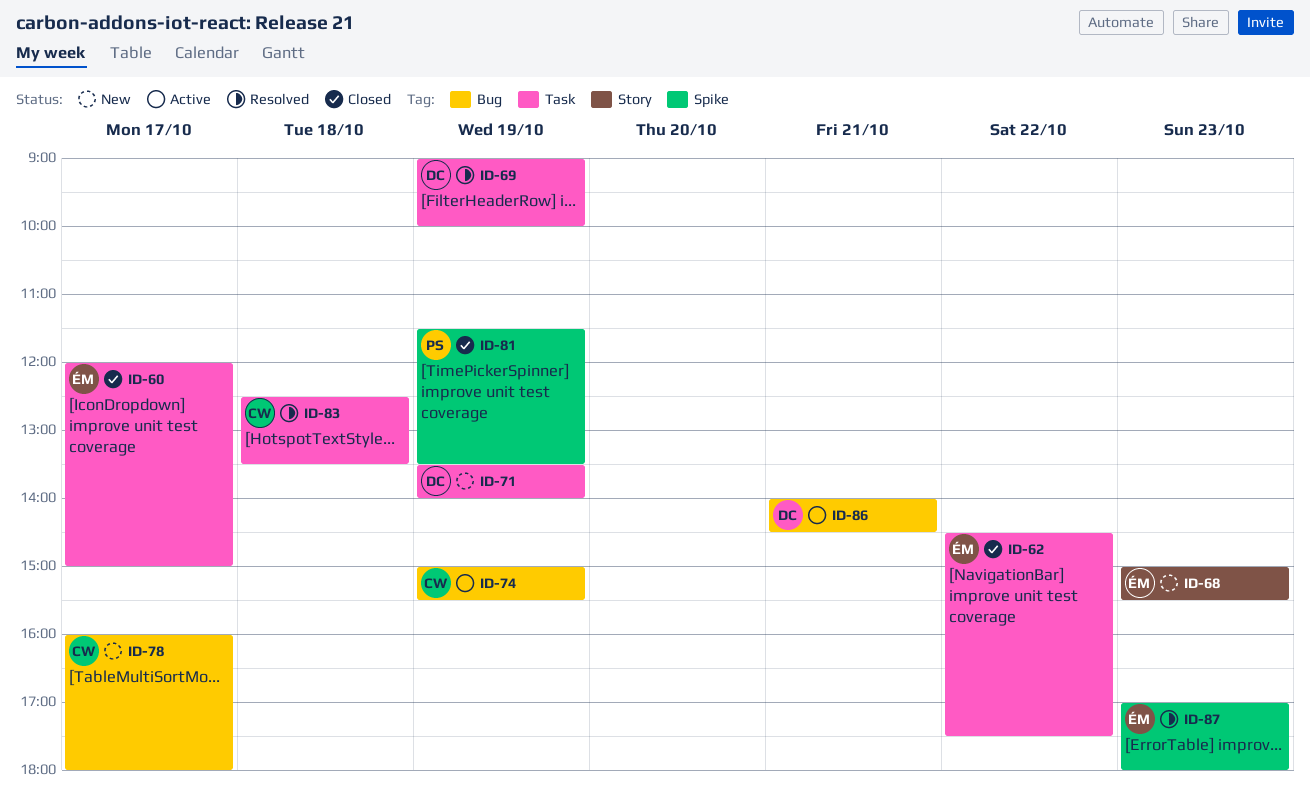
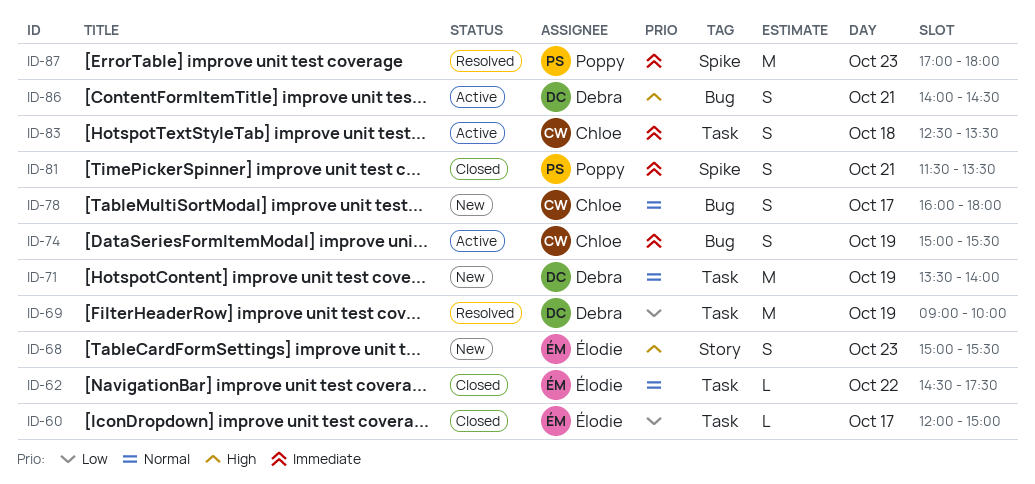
ID-81, day: Oct 19 -> Oct 21
ID-83, status: Resolved -> Active
ID-87, owner: Élodie -> Poppy

